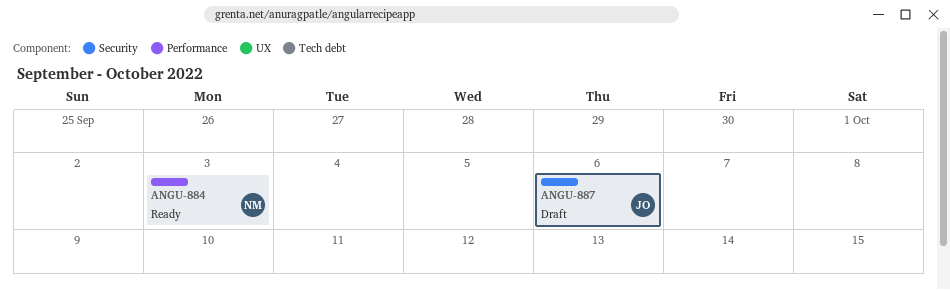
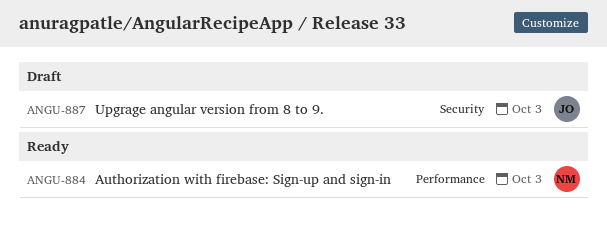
ANGU-887, due: Oct 6 -> Oct 3

